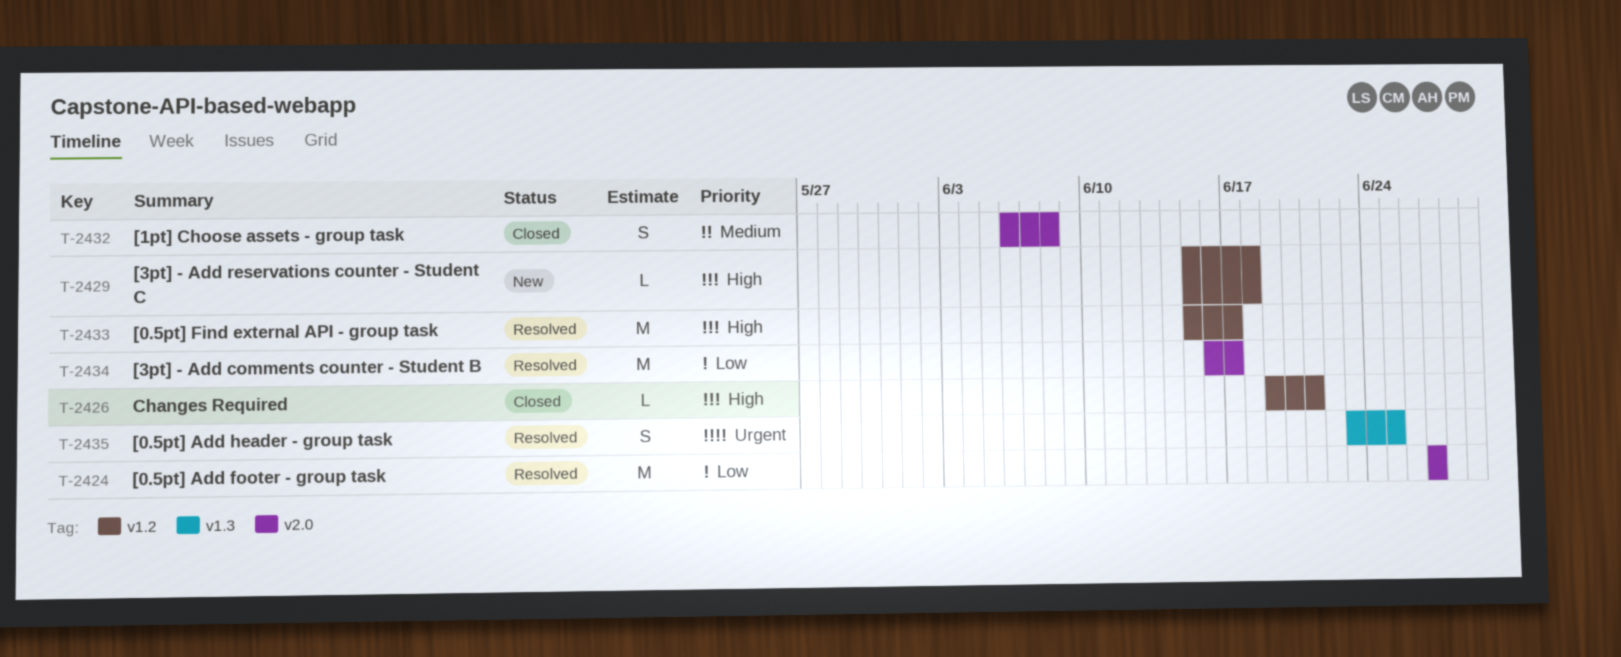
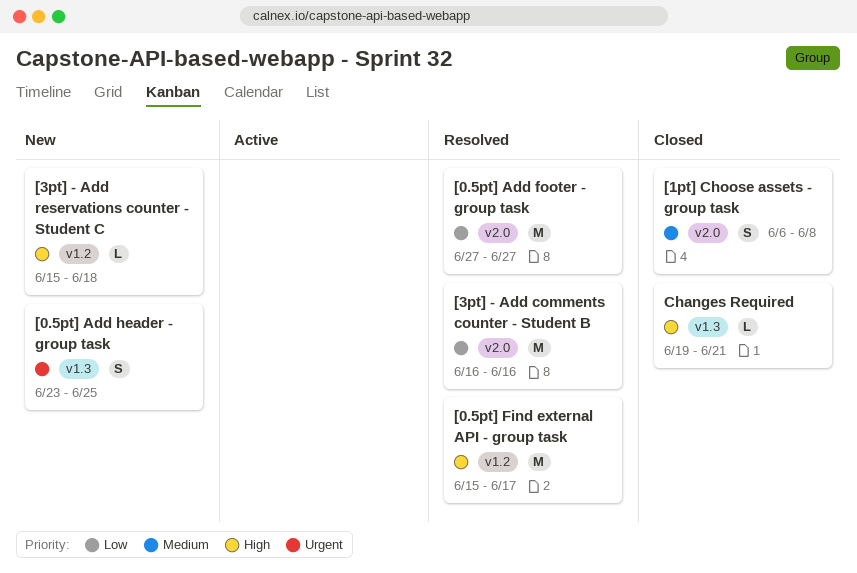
[0.5pt] Add header - group task, status: Resolved -> New
[3pt] - Add comments counter - Student B, due: Jun 17 -> Jun 16
Changes Required, label: v1.2 -> v1.3

